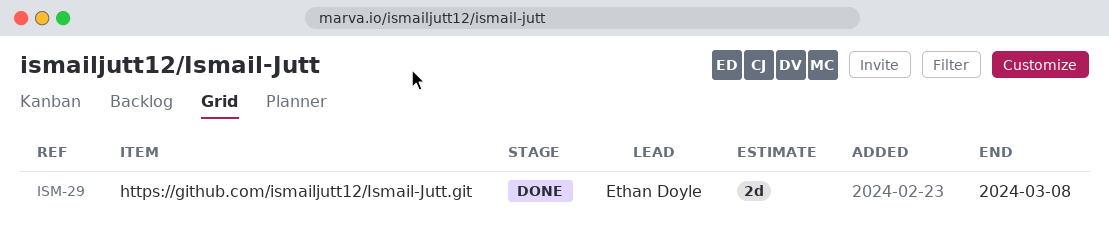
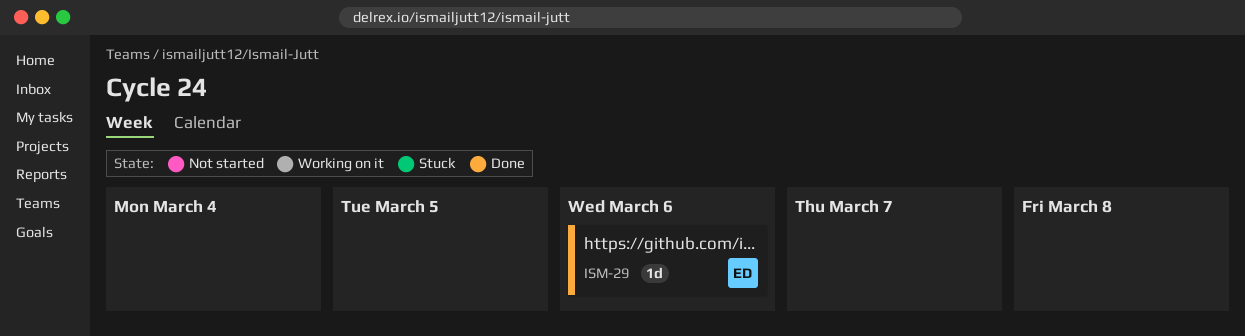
ISM-29, estimate: 2d -> 1d
ISM-29, due: Mar 8 -> Mar 6

